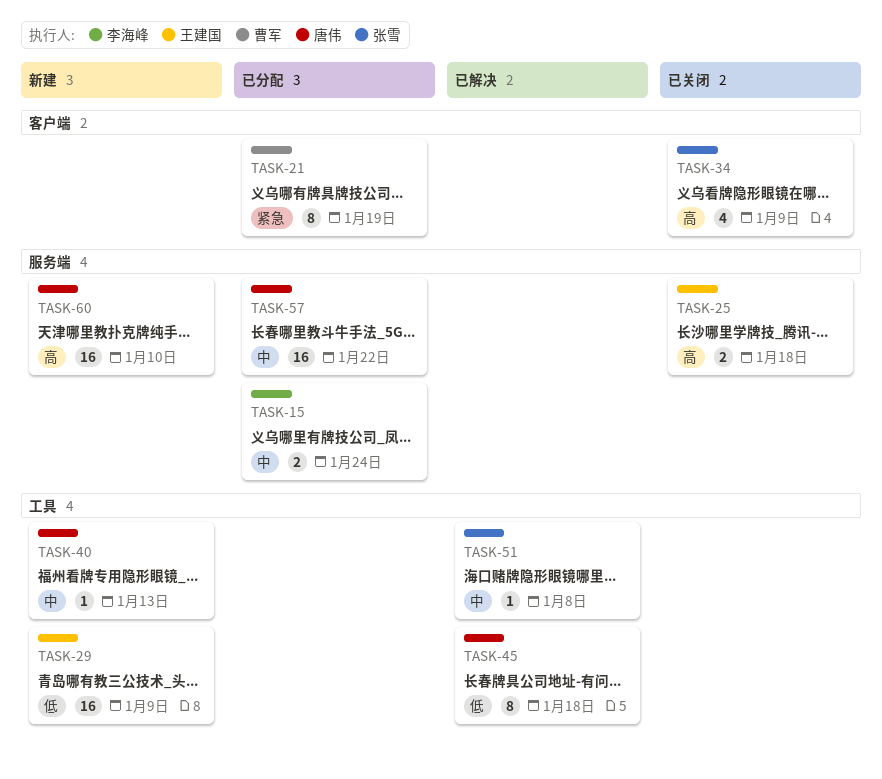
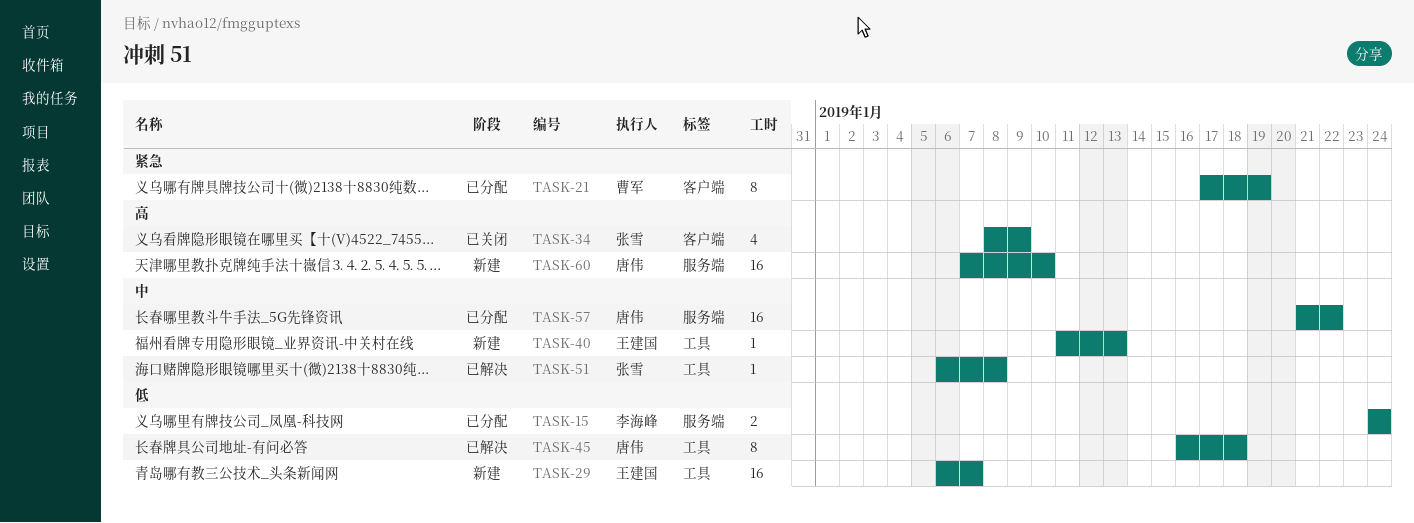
TASK-15, priority: 中 -> 低
TASK-25: present -> none
TASK-29, due: Jan 9 -> Jan 7
TASK-40, owner: 唐伟 -> 王建国

